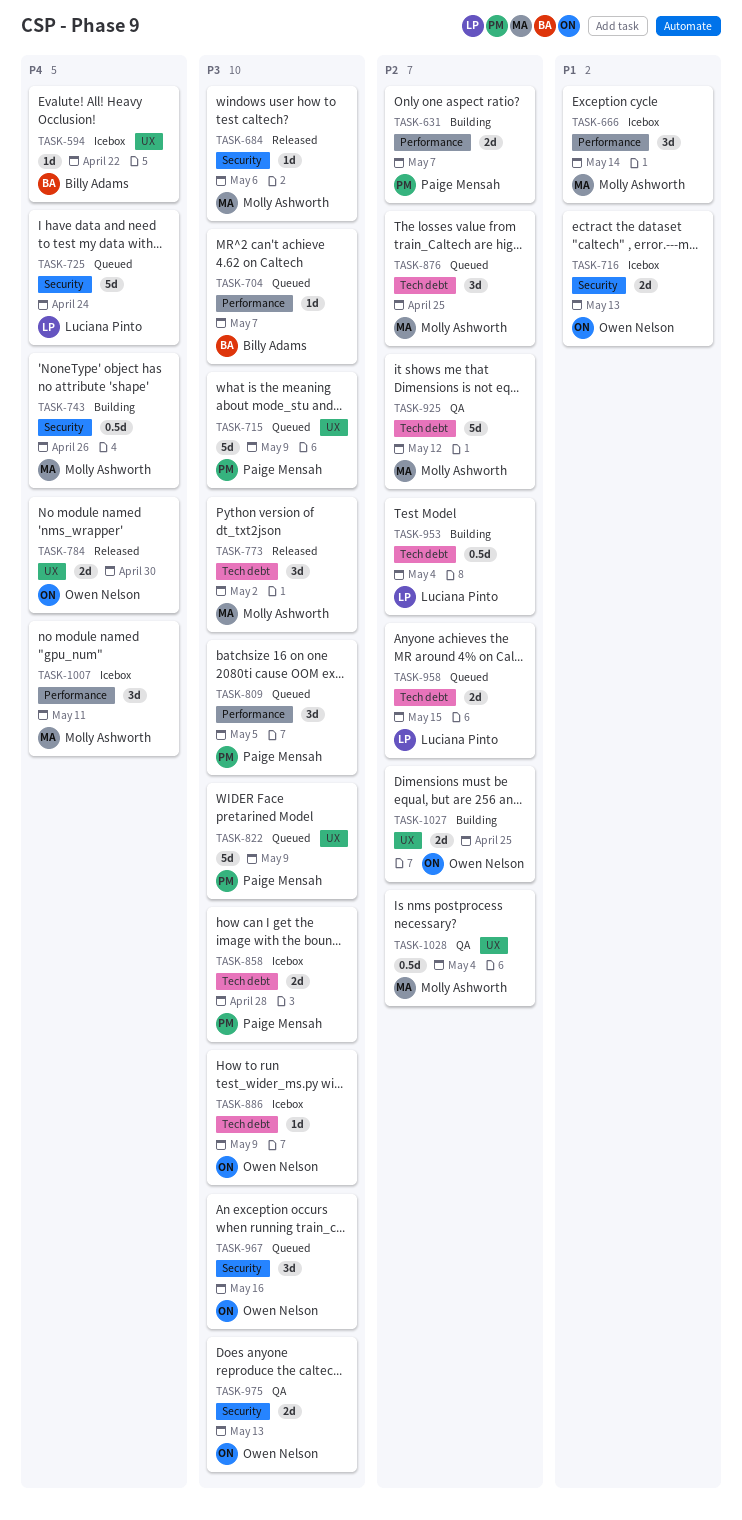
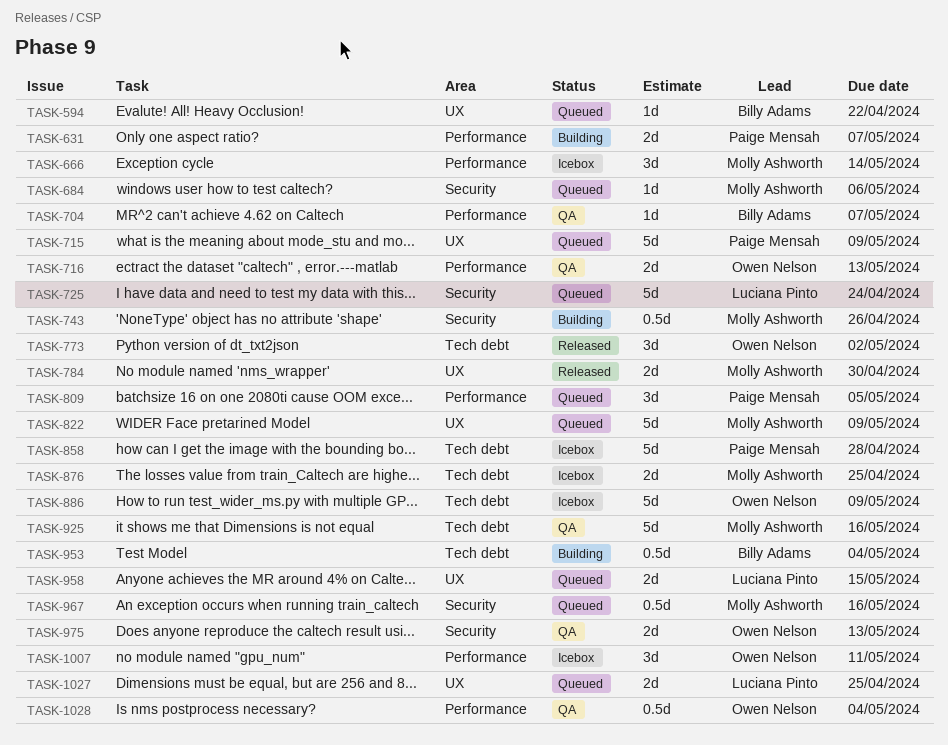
TASK-594, status: Icebox -> Queued
TASK-684, status: Released -> Queued
TASK-704, status: Queued -> QA
TASK-716, status: Icebox -> QA
TASK-716, label: Security -> Performance
TASK-773, owner: Molly Ashworth -> Owen Nelson
TASK-784, owner: Owen Nelson -> Molly Ashworth
TASK-822, owner: Paige Mensah -> Molly Ashworth
TASK-858, estimate: 2d -> 5d
TASK-876, status: Queued -> Icebox
TASK-876, estimate: 3d -> 2d
TASK-886, estimate: 1d -> 5d
TASK-925, due: May 12 -> May 16
TASK-953, owner: Luciana Pinto -> Billy Adams
TASK-958, label: Tech debt -> UX
TASK-967, owner: Owen Nelson -> Molly Ashworth
TASK-967, estimate: 3d -> 0.5d
TASK-1007, owner: Molly Ashworth -> Owen Nelson
TASK-1027, status: Building -> Queued
TASK-1027, owner: Owen Nelson -> Luciana Pinto
TASK-1028, owner: Molly Ashworth -> Owen Nelson
TASK-1028, label: UX -> Performance

